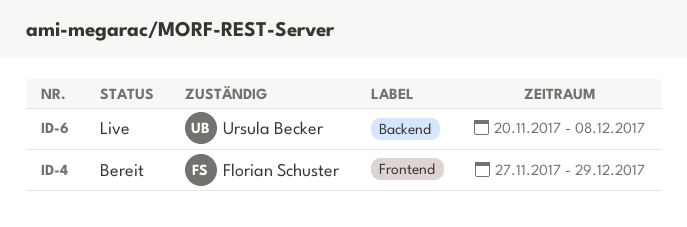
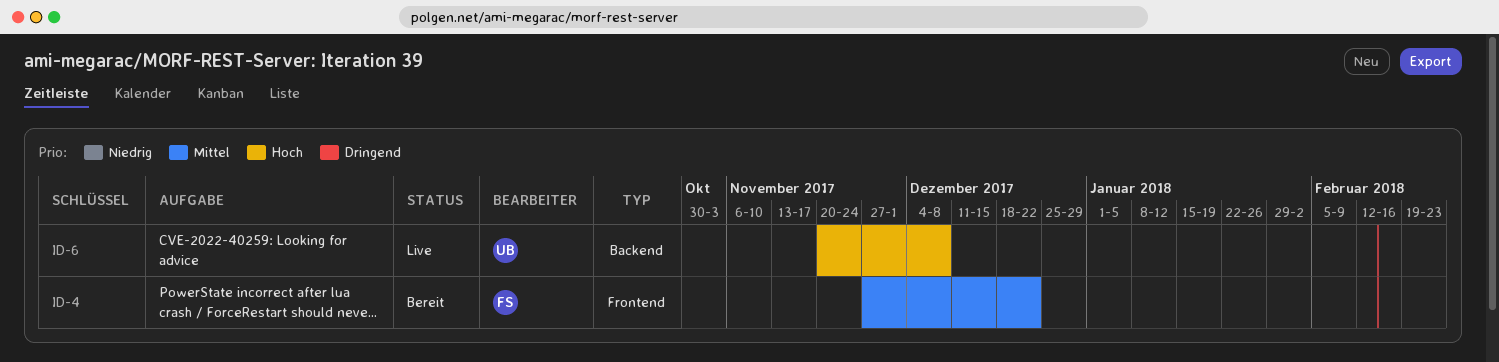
ID-4, due: Dec 29 -> Dec 22

